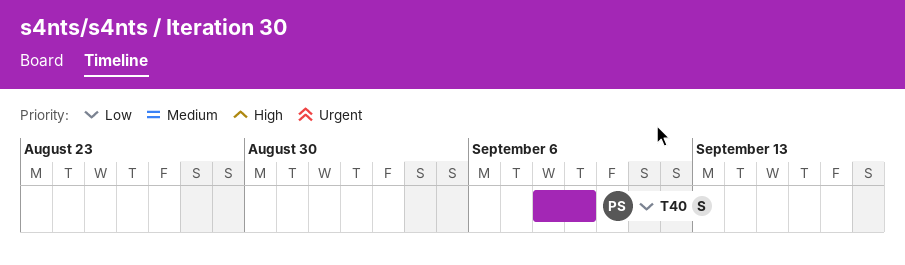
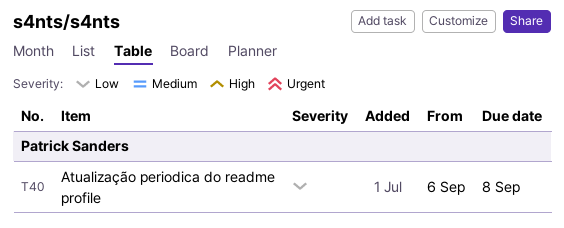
T40, start: Sep 8 -> Sep 6
T40, due: Sep 9 -> Sep 8

